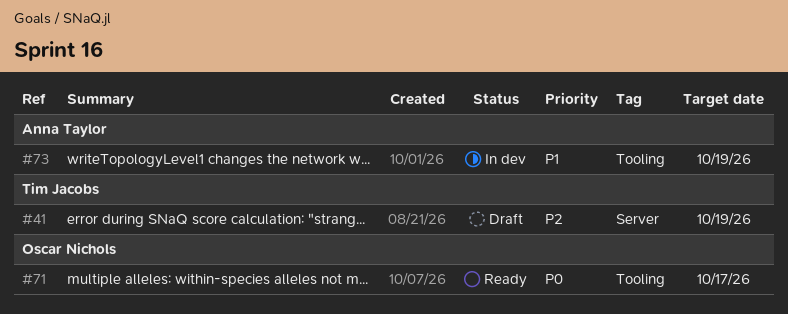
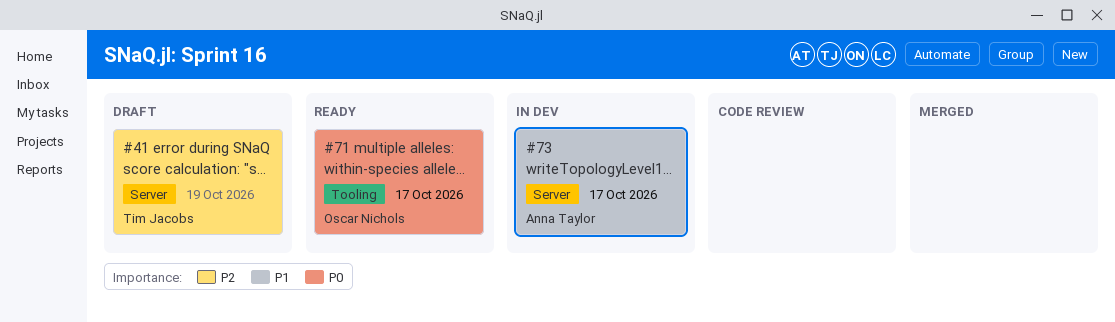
#73, label: Tooling -> Server
#73, due: Oct 19 -> Oct 17

